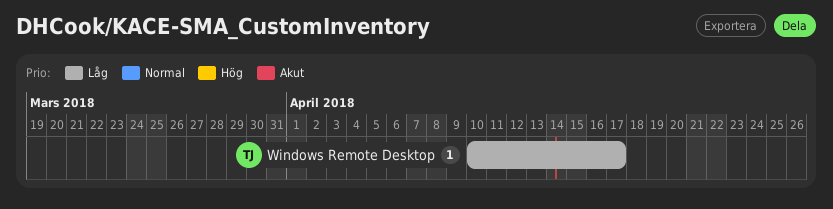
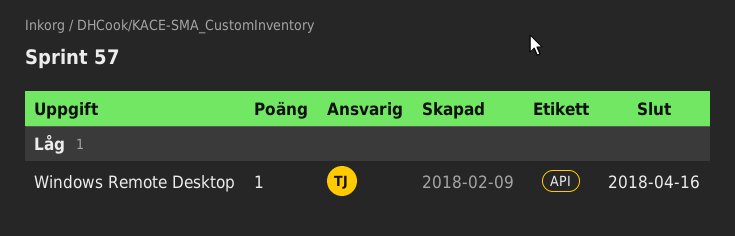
Windows Remote Desktop, due: Apr 17 -> Apr 16

